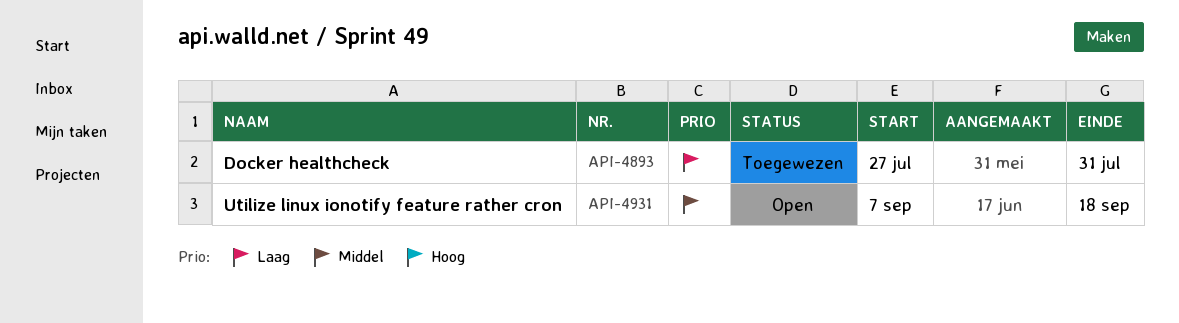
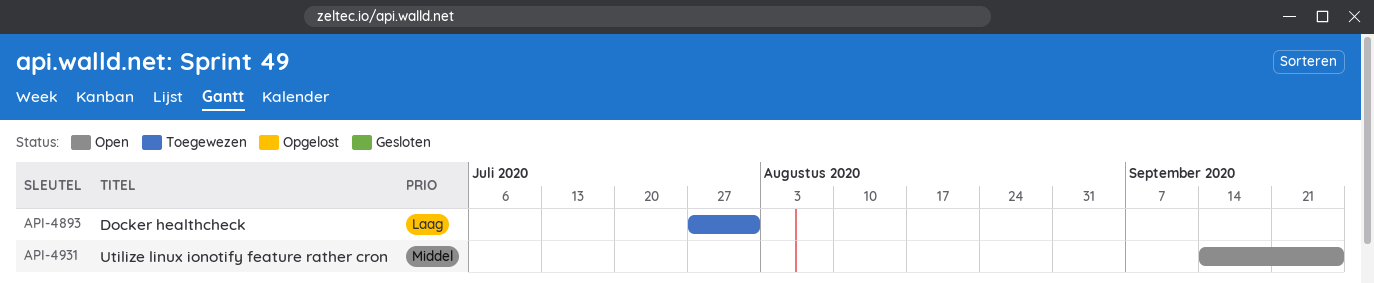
API-4931, start: Sep 7 -> Sep 14
API-4931, due: Sep 18 -> Sep 25

